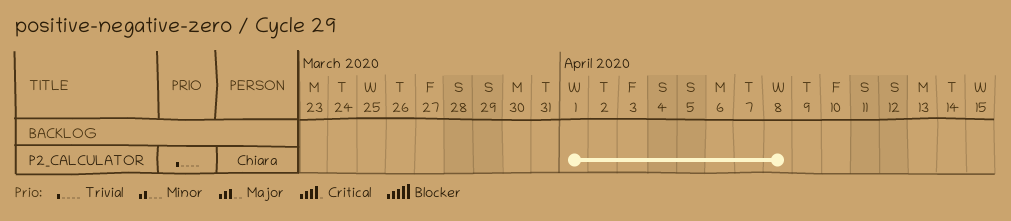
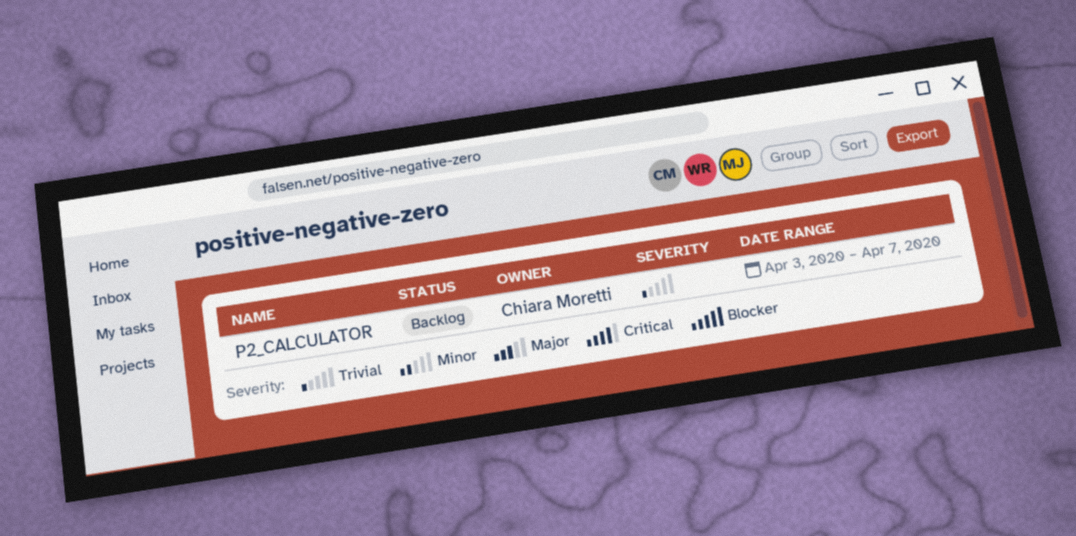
P2_CALCULATOR, start: Apr 1 -> Apr 3
P2_CALCULATOR, due: Apr 8 -> Apr 7

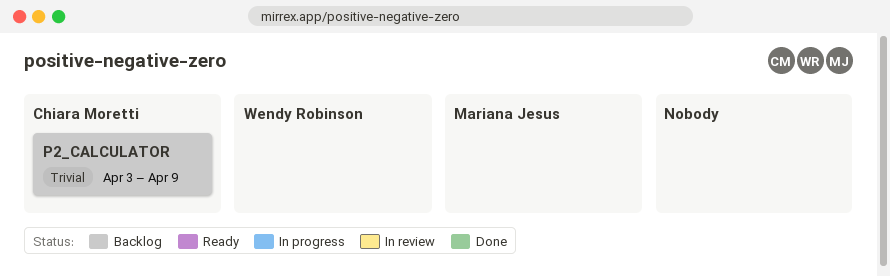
P2_CALCULATOR, due: Apr 7 -> Apr 9

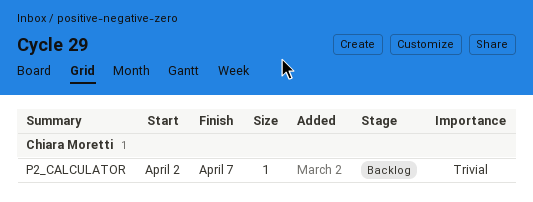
P2_CALCULATOR, start: Apr 3 -> Apr 2
P2_CALCULATOR, due: Apr 9 -> Apr 7

